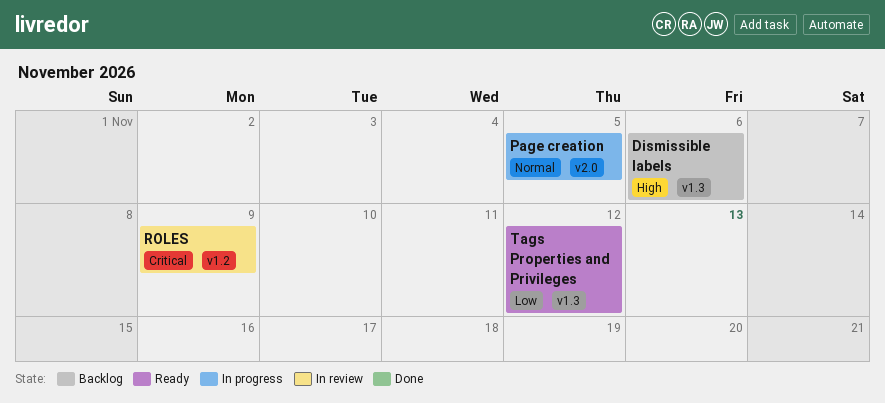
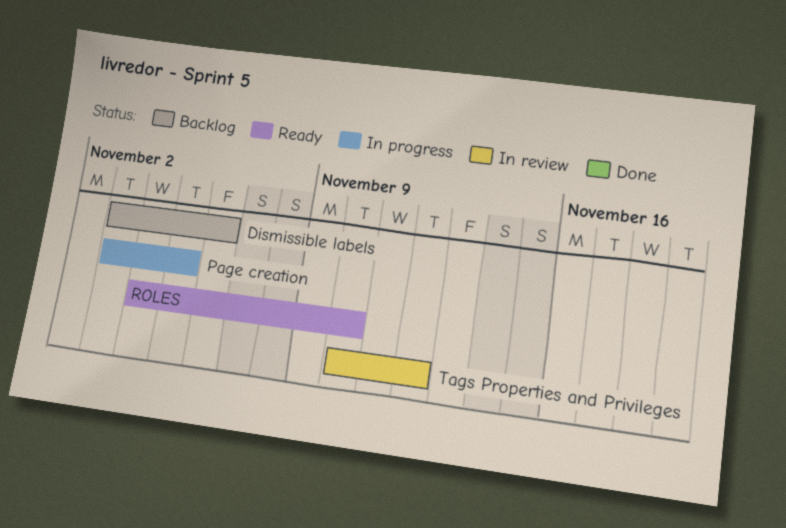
ROLES, status: In review -> Ready
ROLES, due: Nov 9 -> Nov 10
Tags Properties and Privileges, status: Ready -> In review

